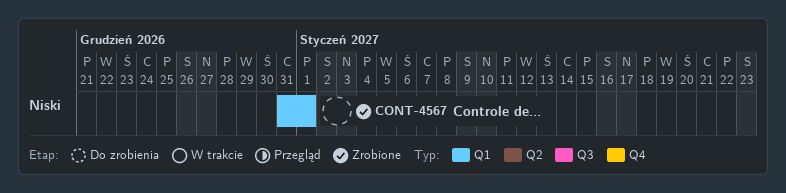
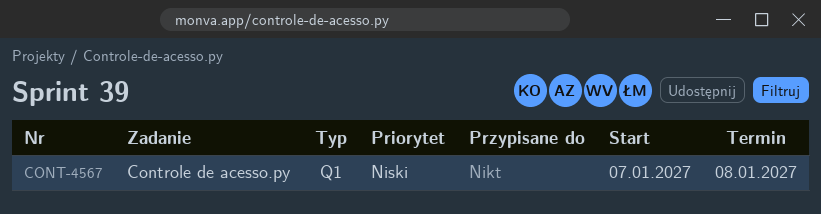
CONT-4567, start: Dec 31 -> Jan 7
CONT-4567, due: Jan 1 -> Jan 8

